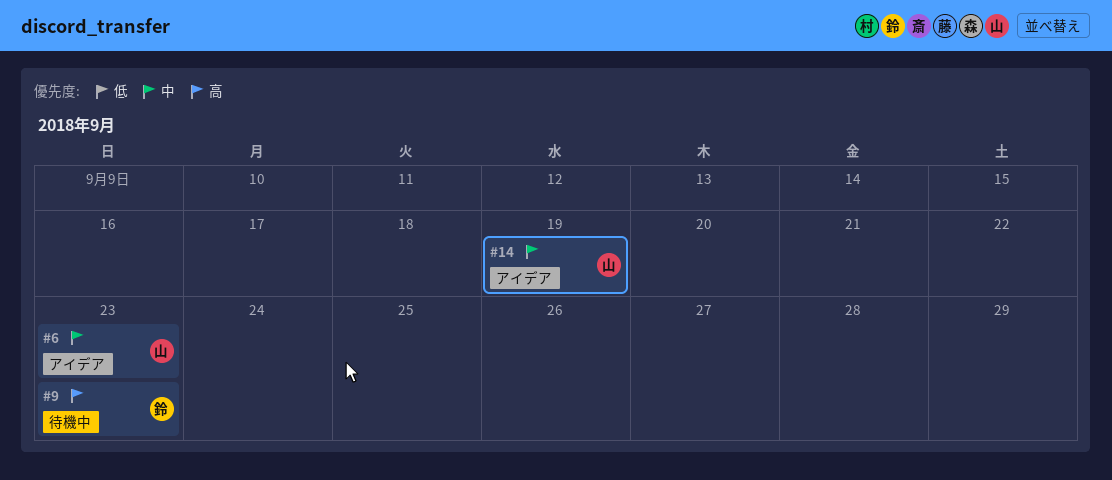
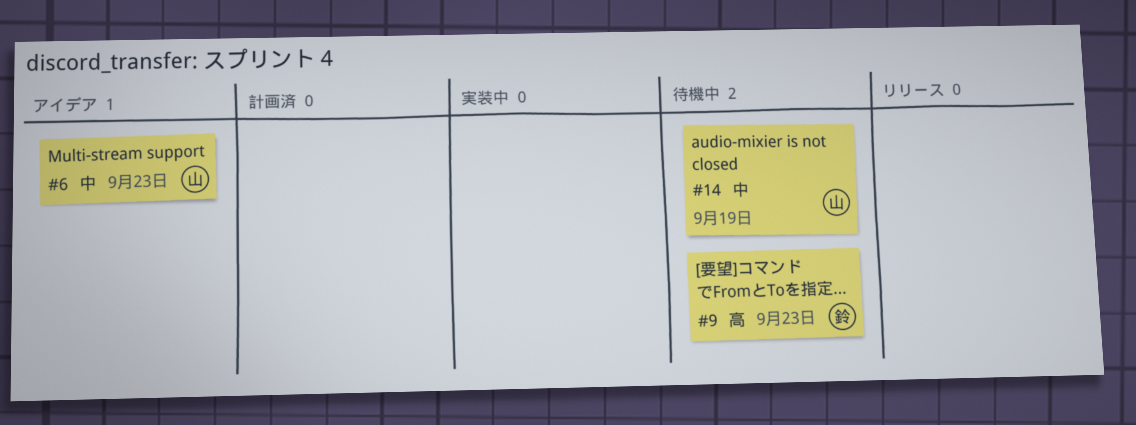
#14, status: アイデア -> 待機中

